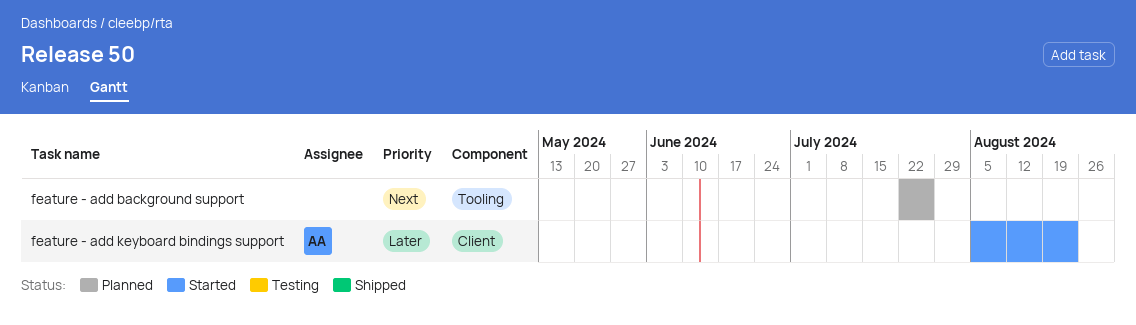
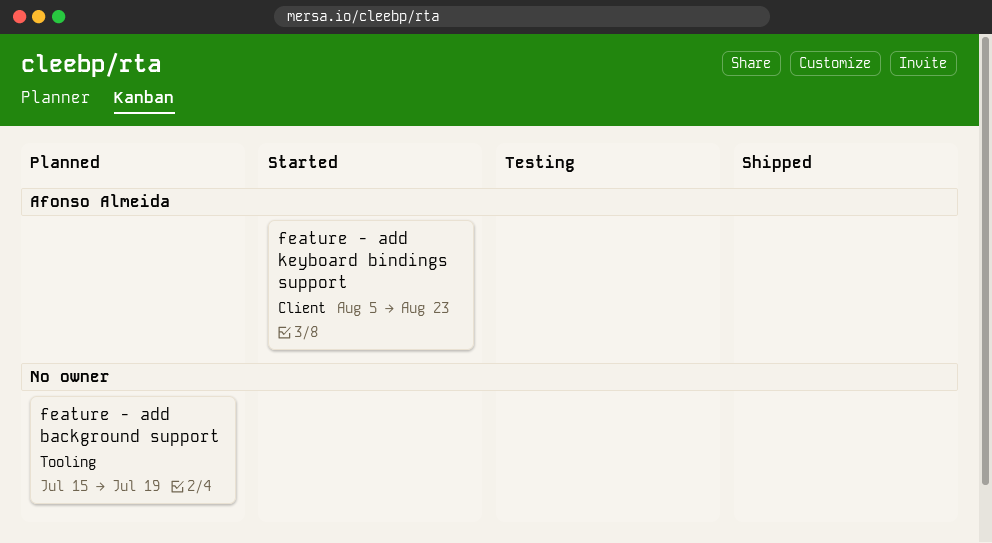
feature - add background support, start: Jul 22 -> Jul 15
feature - add background support, due: Jul 26 -> Jul 19

